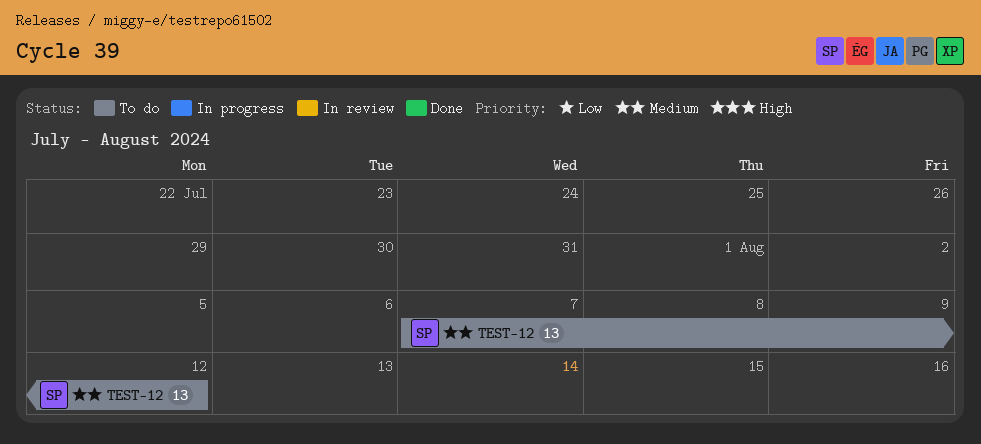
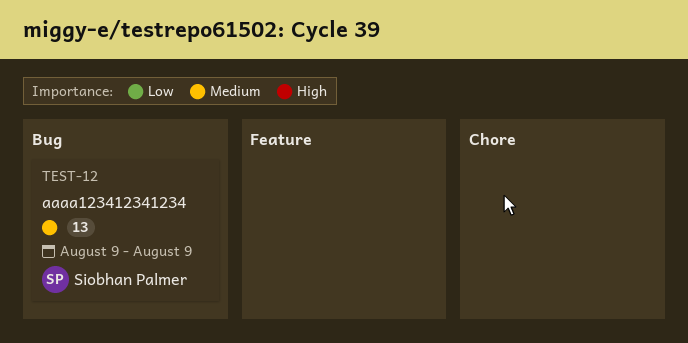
TEST-12, start: Aug 7 -> Aug 9
TEST-12, due: Aug 12 -> Aug 9

